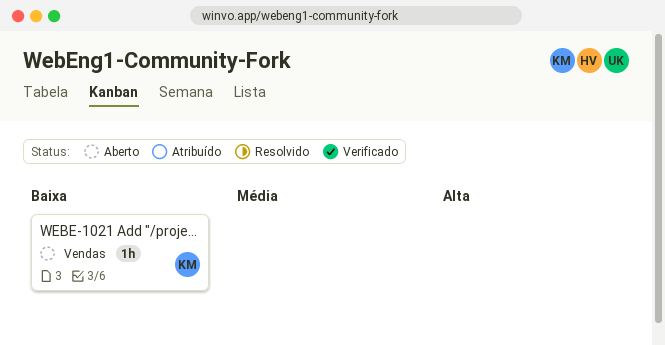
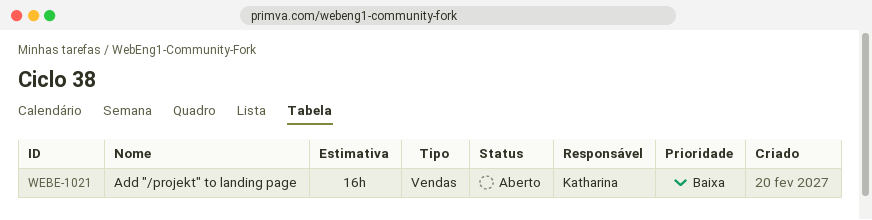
WEBE-1021, estimate: 1h -> 16h

